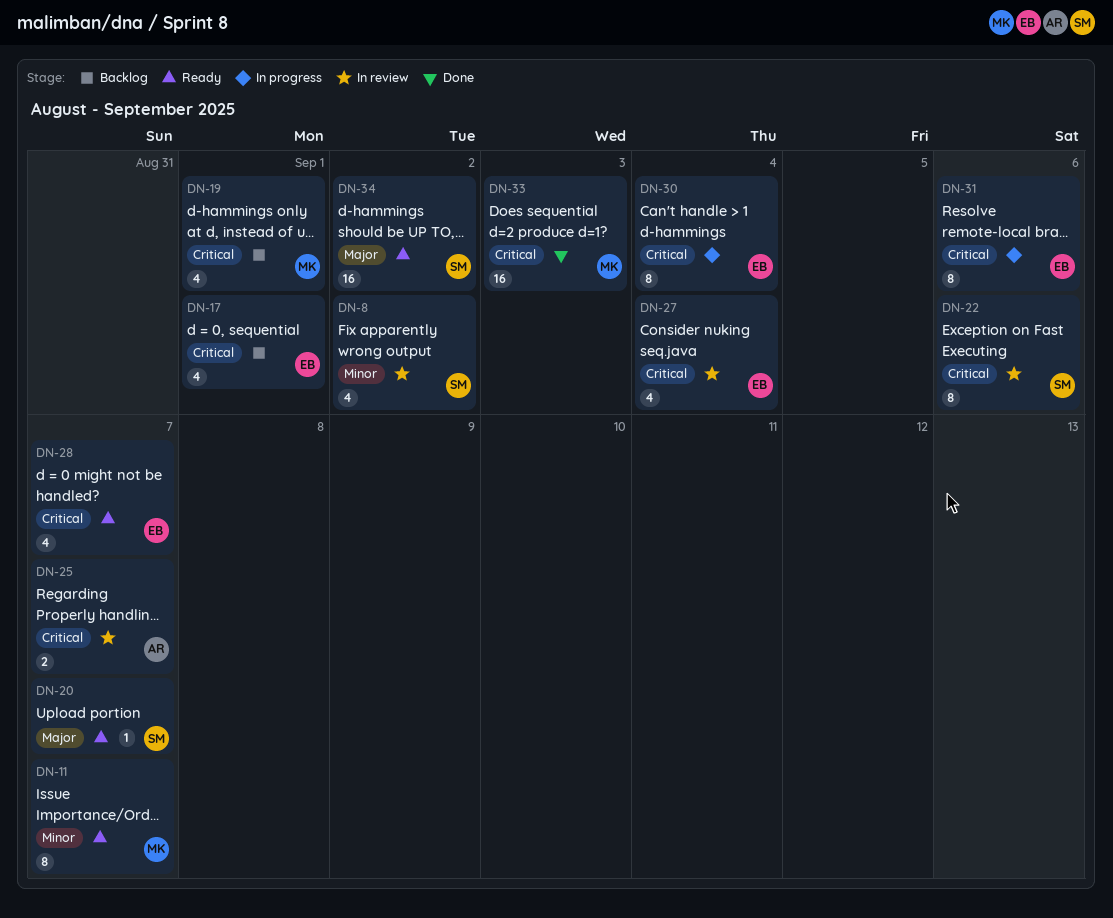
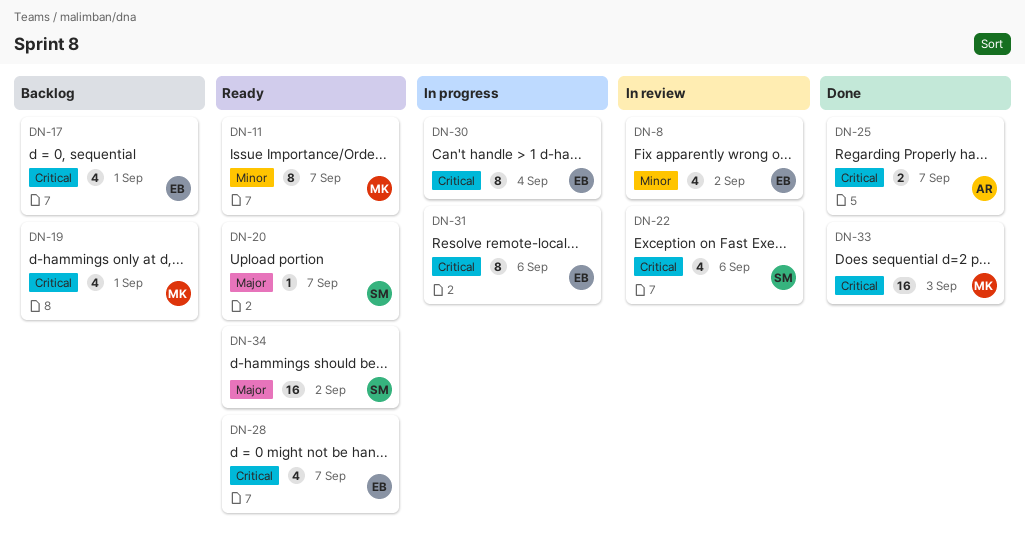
DN-8, owner: SM -> EB
DN-22, estimate: 8 -> 4
DN-25, status: In review -> Done
DN-27: present -> none

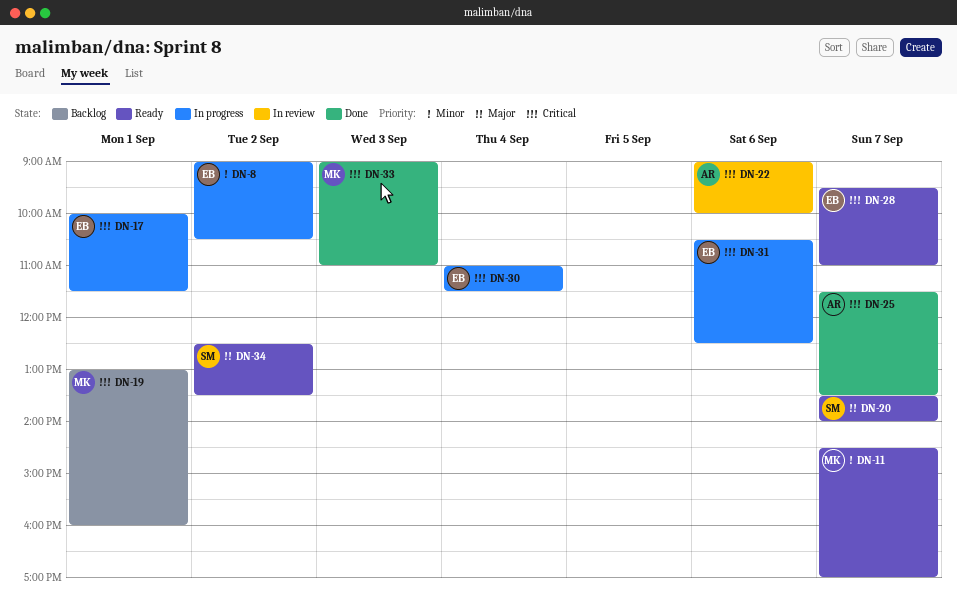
DN-8, status: In review -> In progress
DN-17, status: Backlog -> In progress
DN-22, owner: SM -> AR

